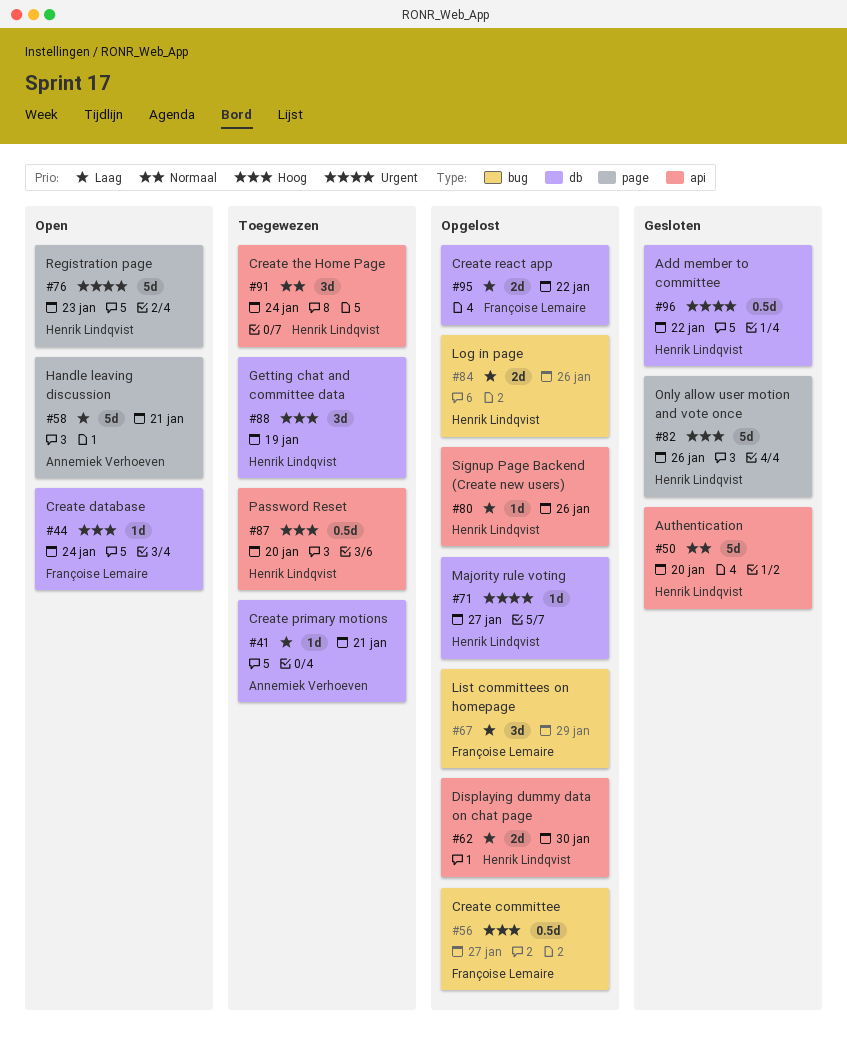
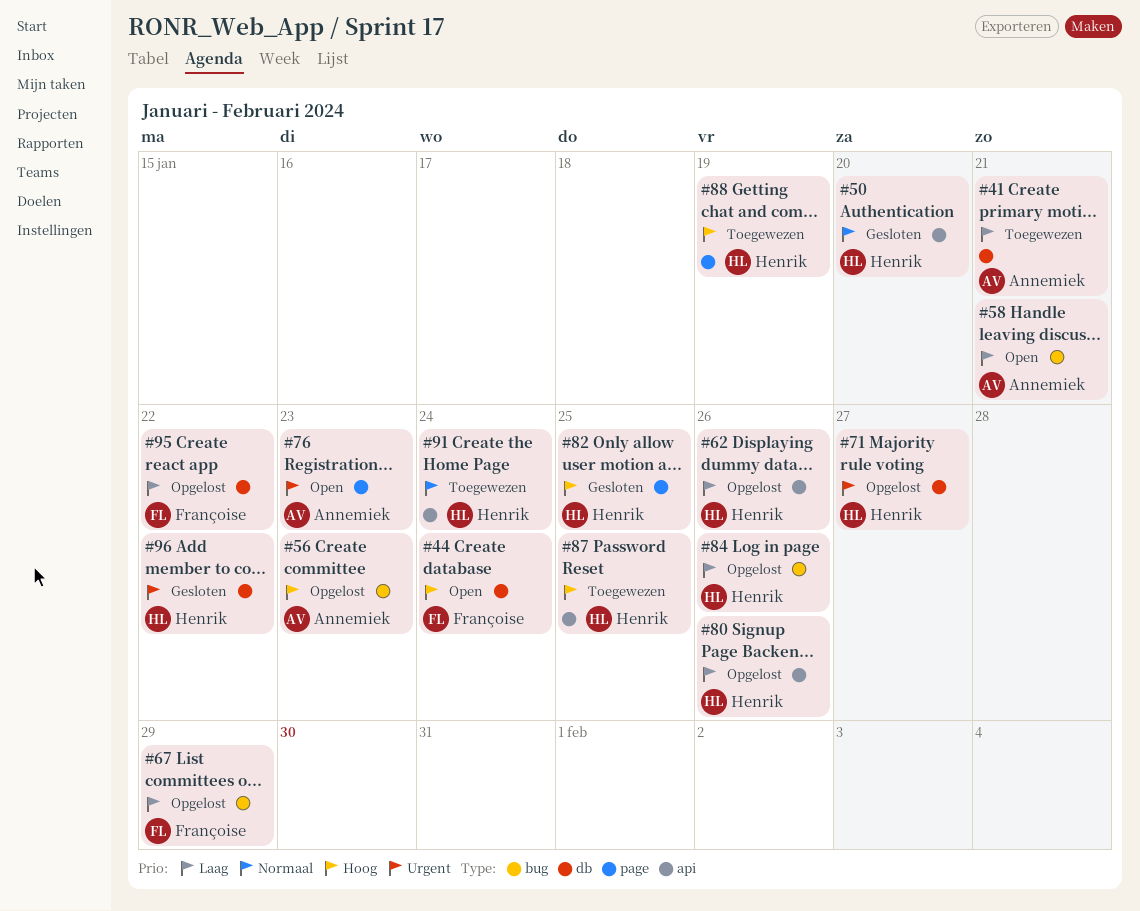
#56, owner: Françoise Lemaire -> Annemiek Verhoeven
#56, due: Jan 27 -> Jan 23
#58, label: page -> bug
#62, due: Jan 30 -> Jan 26
#76, owner: Henrik Lindqvist -> Annemiek Verhoeven
#82, due: Jan 26 -> Jan 25
#87, due: Jan 20 -> Jan 25
#88, label: db -> page

